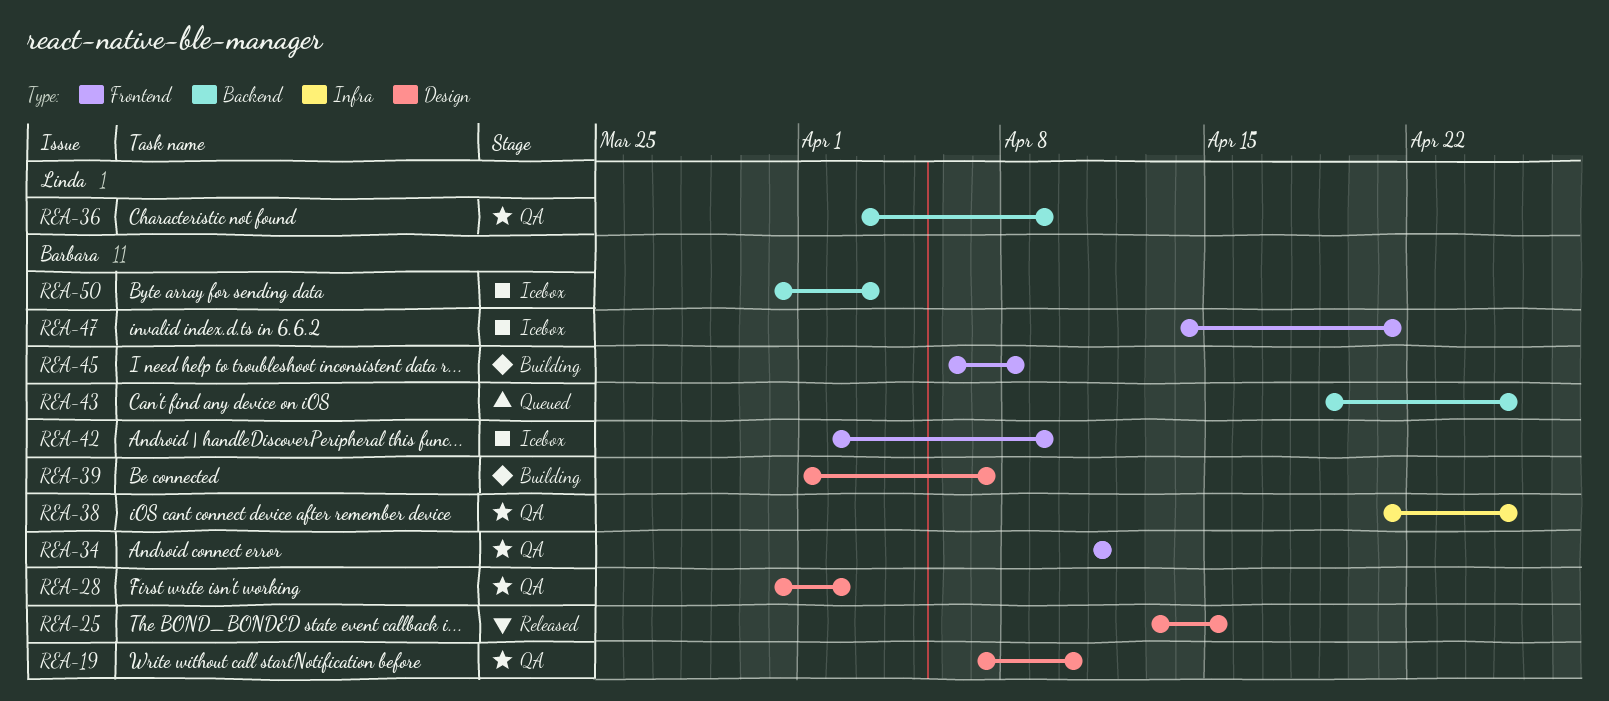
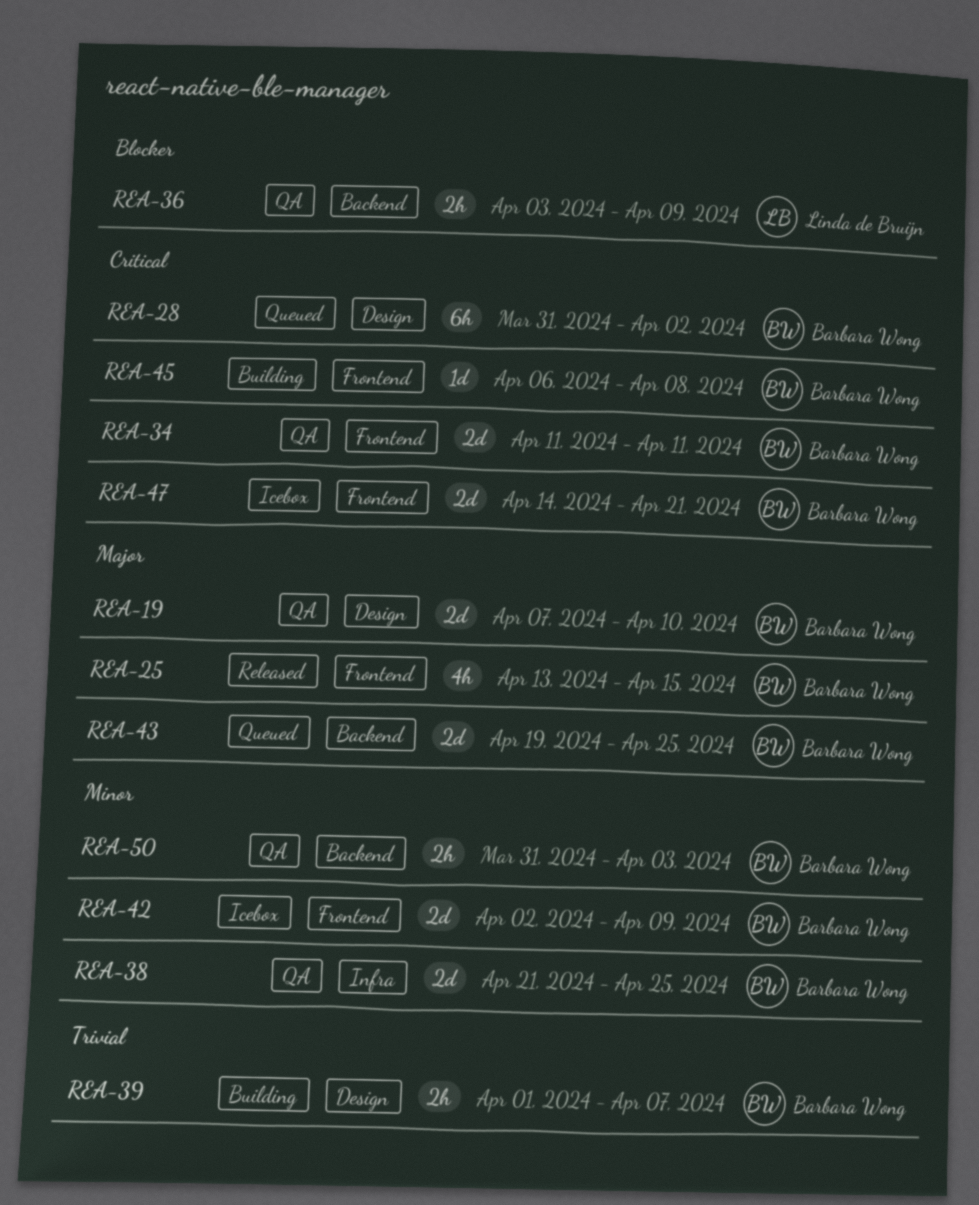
REA-25, label: Design -> Frontend
REA-28, status: QA -> Queued
REA-50, status: Icebox -> QA

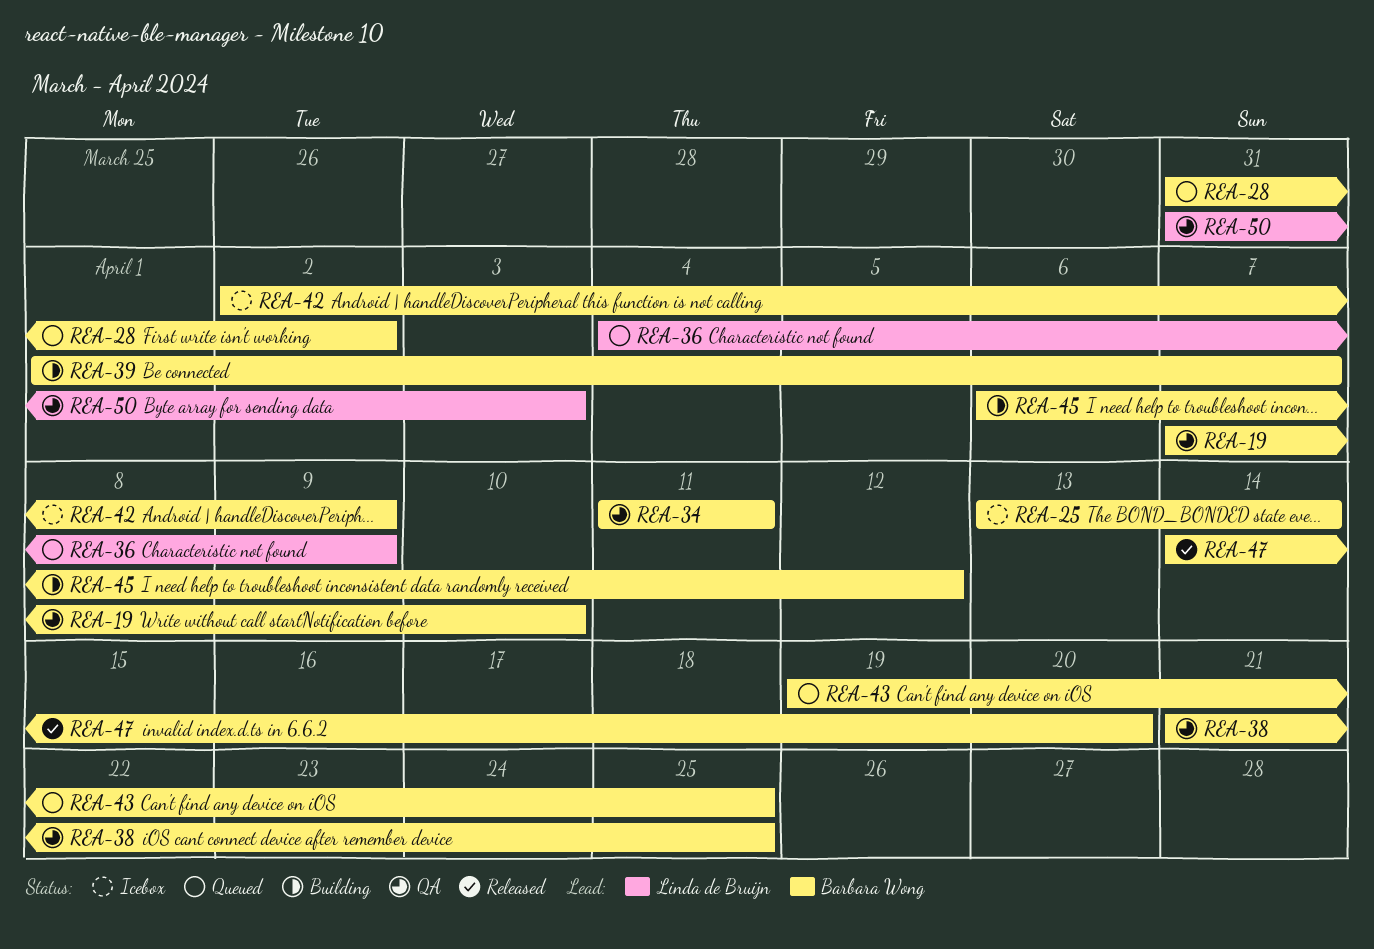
REA-25, status: Released -> Icebox
REA-25, due: Apr 15 -> Apr 14
REA-36, status: QA -> Queued
REA-36, start: Apr 3 -> Apr 4
REA-45, due: Apr 8 -> Apr 12
REA-47, status: Icebox -> Released
REA-47, due: Apr 21 -> Apr 20
REA-50, owner: Barbara Wong -> Linda de Bruijn

